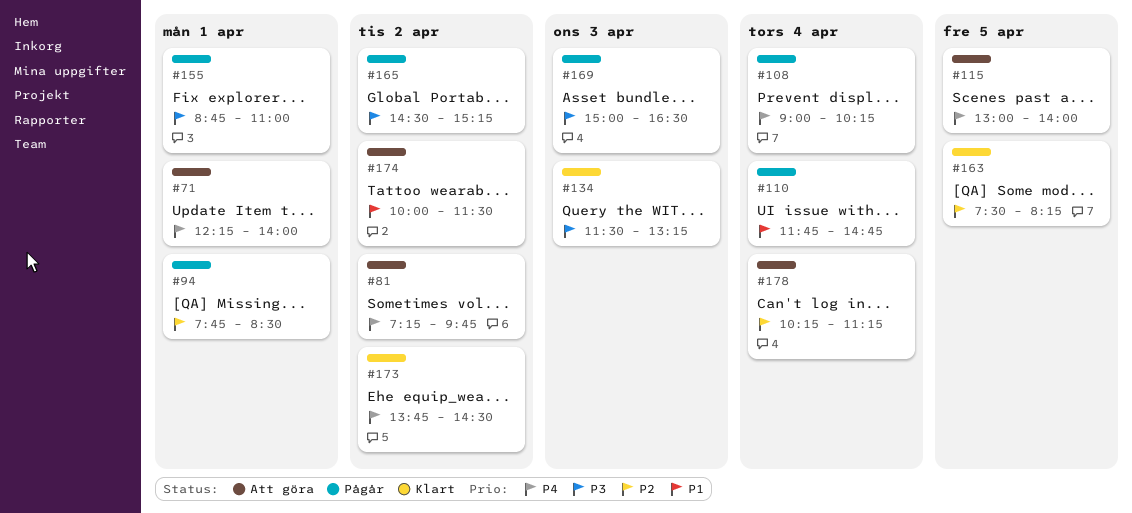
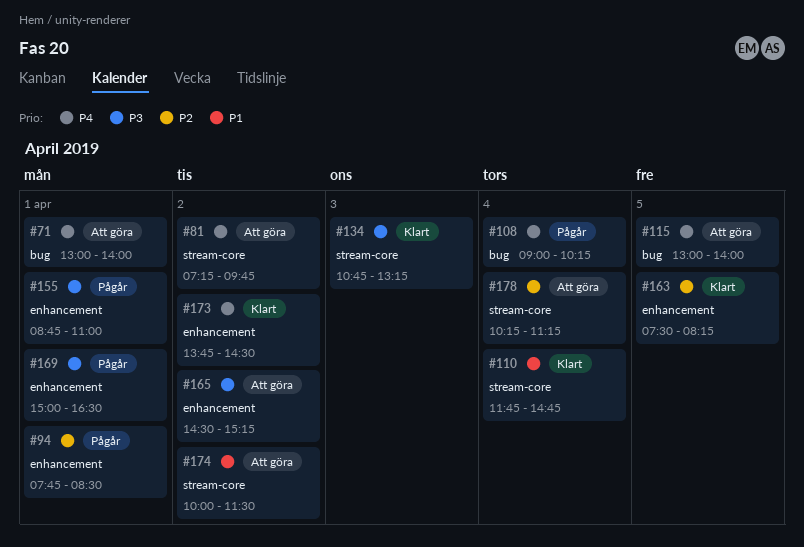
#71, begins: 12:15 -> 13:00
#110, status: Pågår -> Klart
#134, begins: 11:30 -> 10:45
#165, status: Pågår -> Att göra
#169, day: Apr 3 -> Apr 1

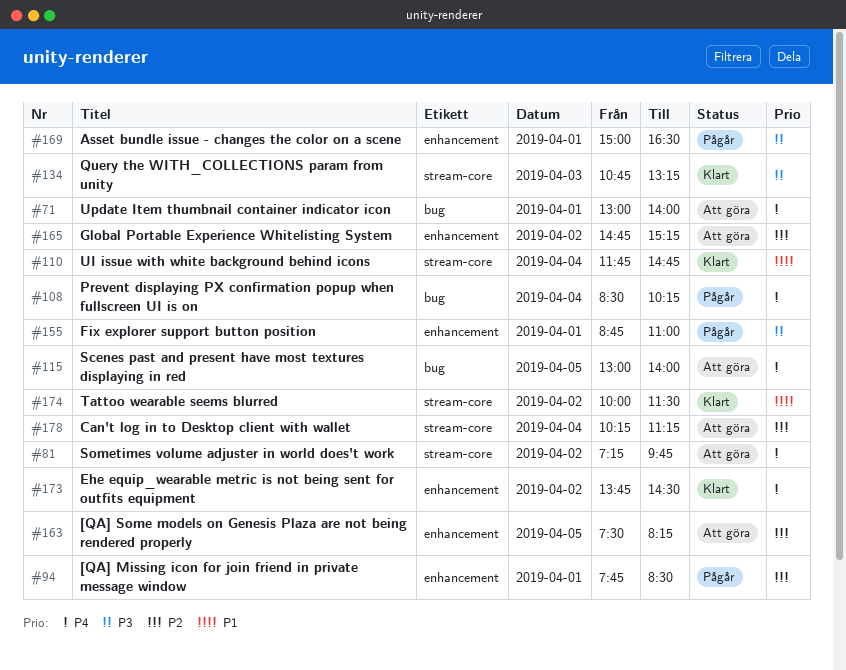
#108, begins: 09:00 -> 08:30
#163, status: Klart -> Att göra
#165, priority: P3 -> P2
#165, begins: 14:30 -> 14:45
#174, status: Att göra -> Klart

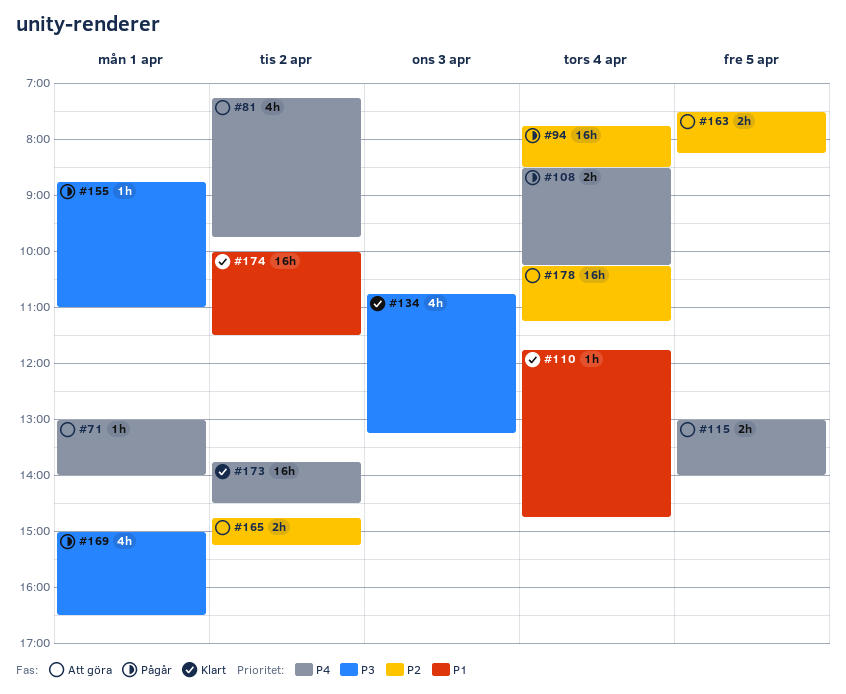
#94, day: Apr 1 -> Apr 4

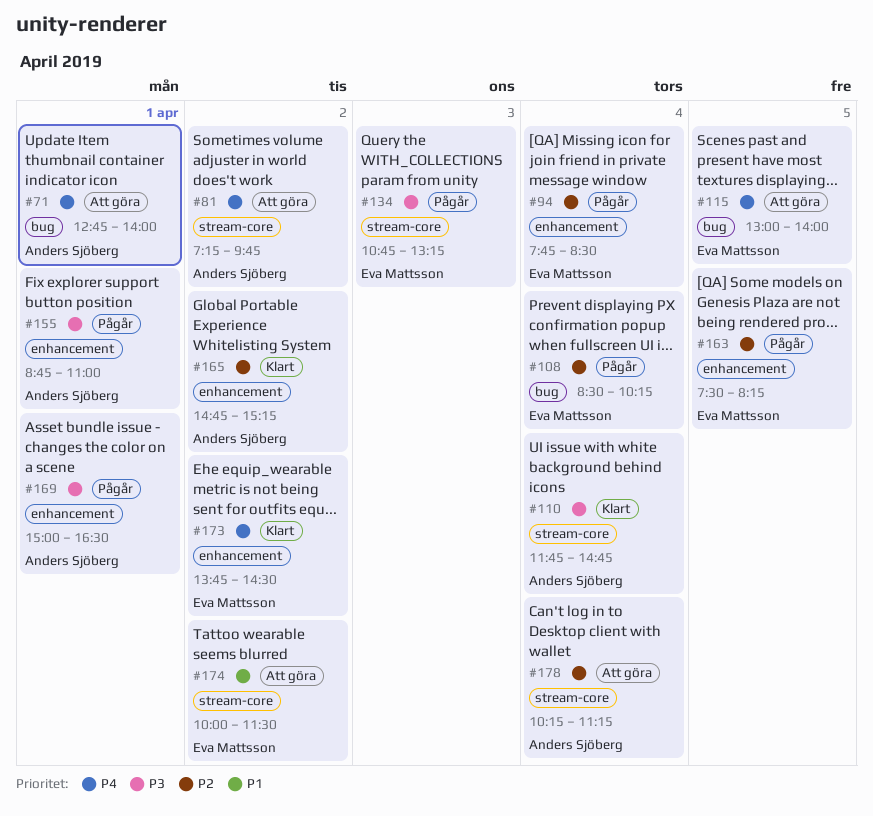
#71, begins: 13:00 -> 12:45
#108, priority: P4 -> P2
#110, priority: P1 -> P3
#134, status: Klart -> Pågår
#163, status: Att göra -> Pågår
#165, status: Att göra -> Klart
#174, status: Klart -> Att göra

